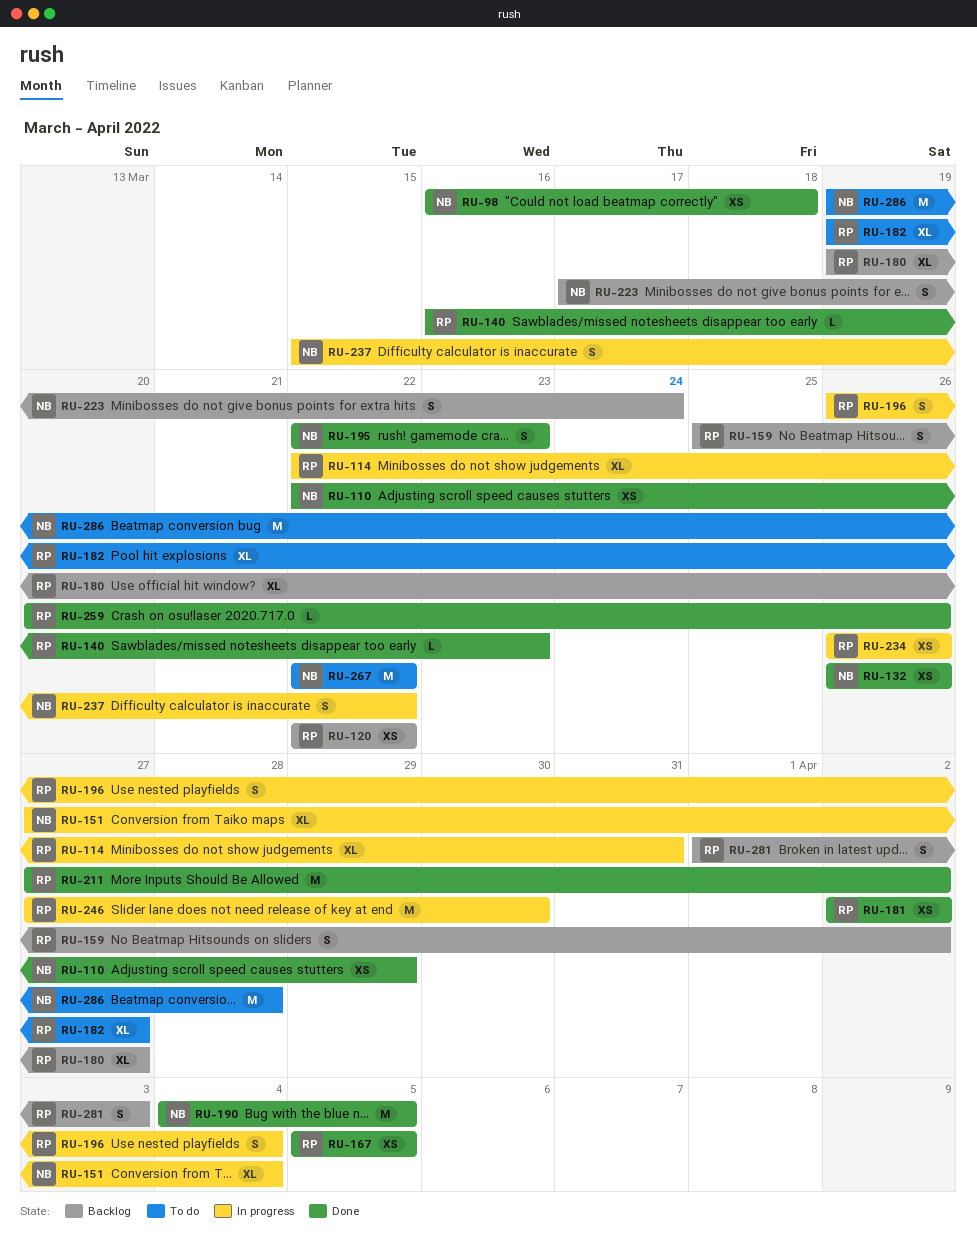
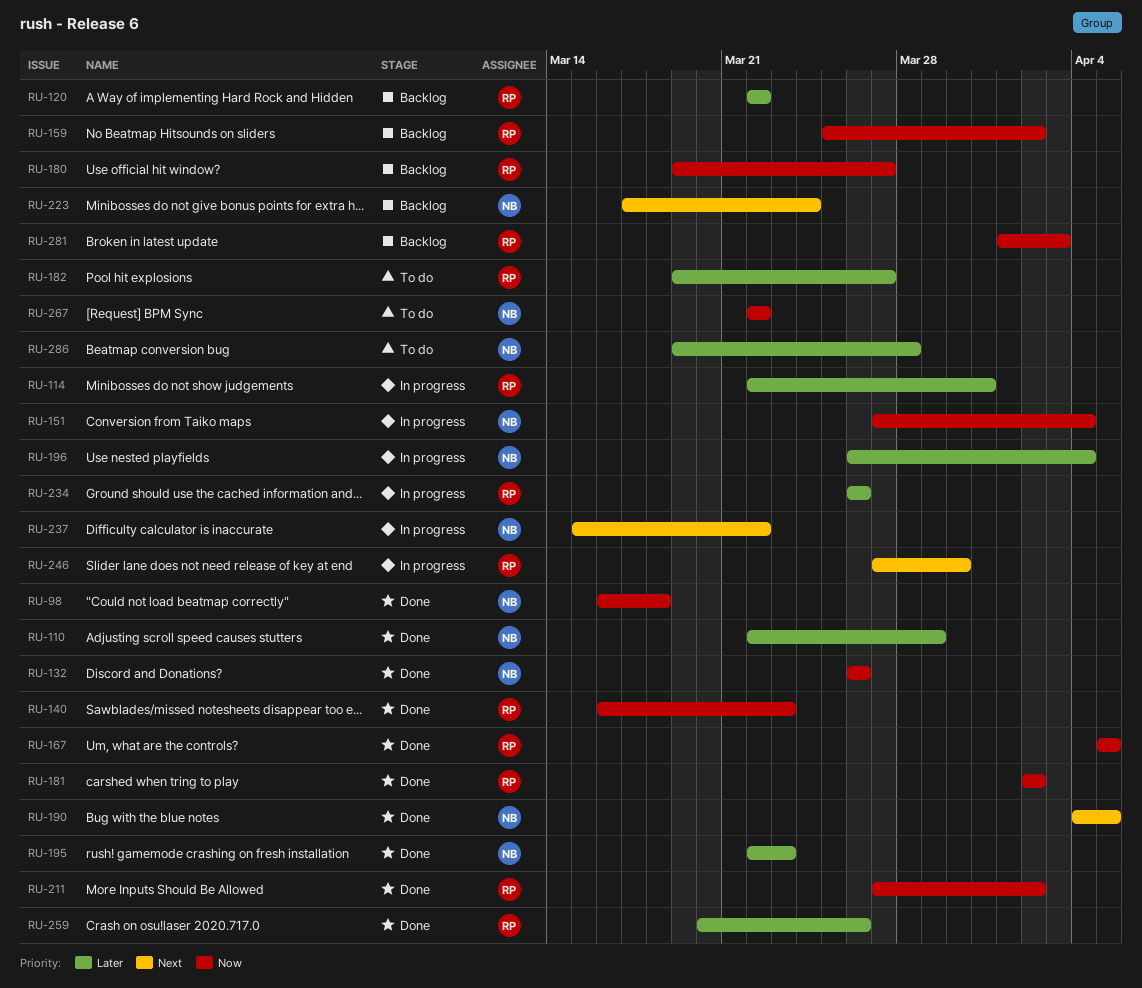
RU-196, owner: RP -> NB

